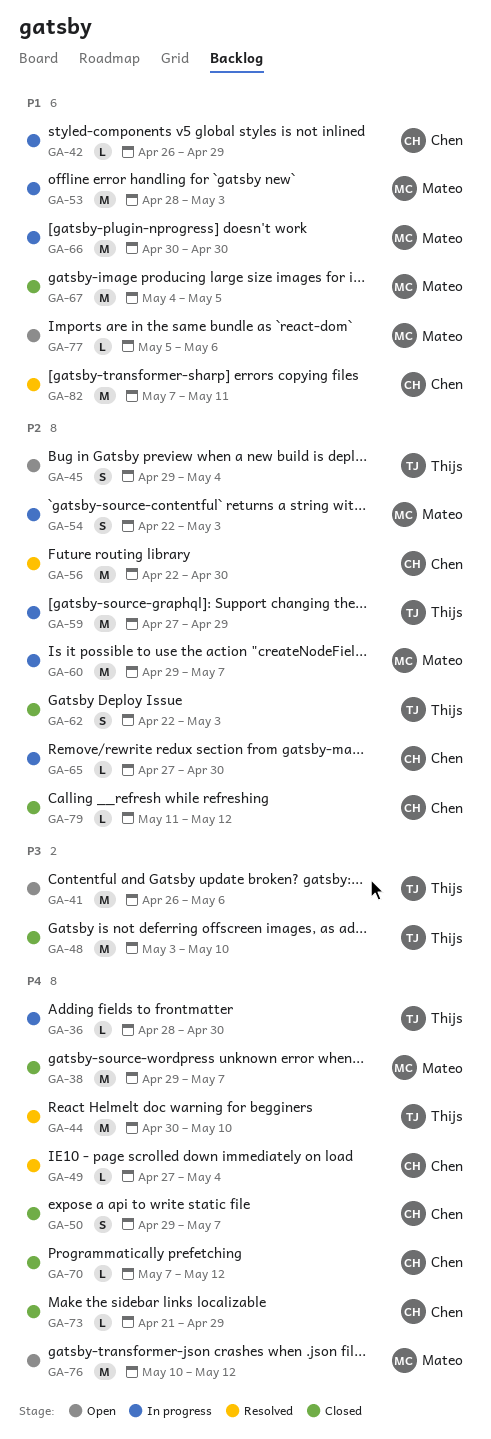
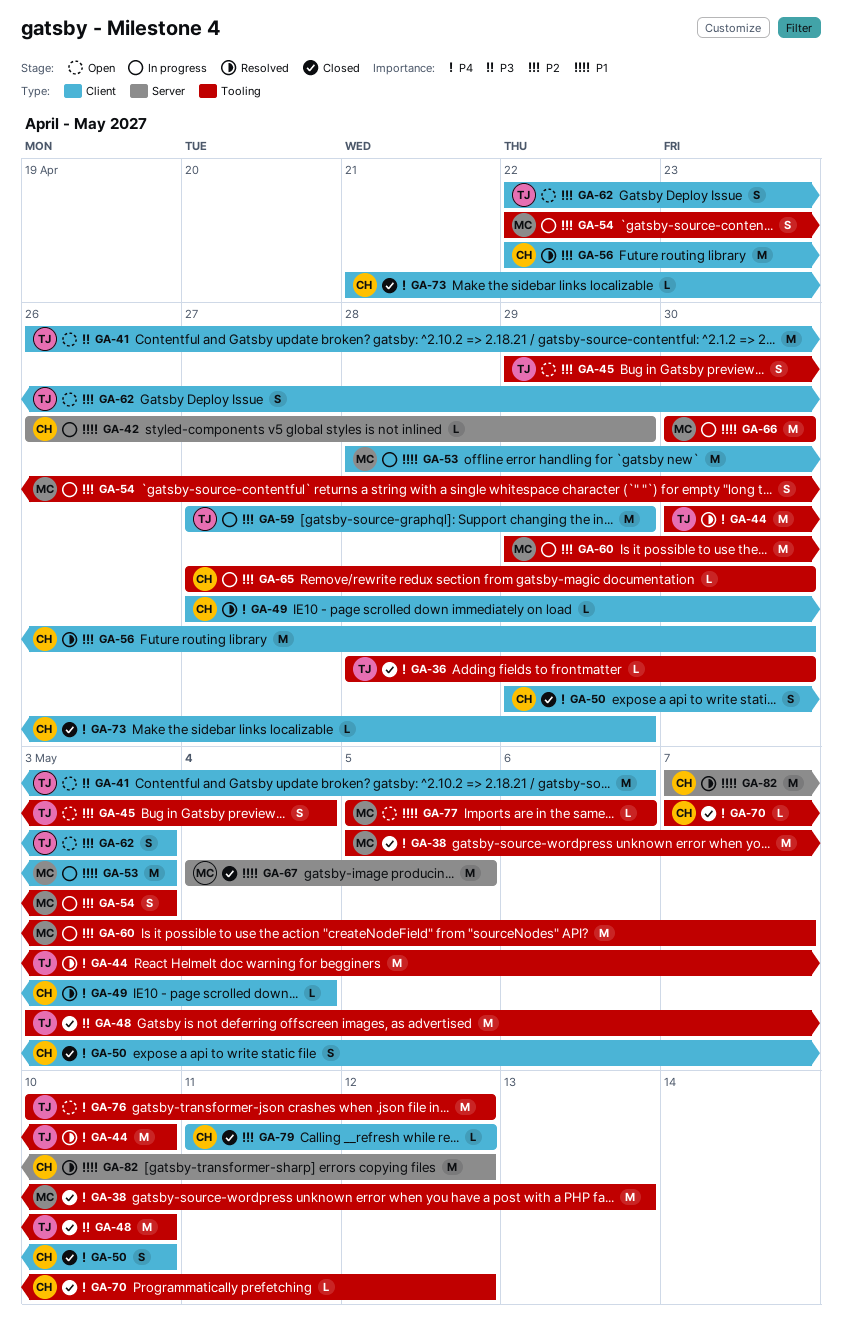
GA-36, status: In progress -> Closed
GA-38, start: Apr 29 -> May 5
GA-38, due: May 7 -> May 13
GA-50, due: May 7 -> May 10
GA-62, status: Closed -> Open
GA-76, owner: Mateo -> Thijs
GA-82, due: May 11 -> May 12

